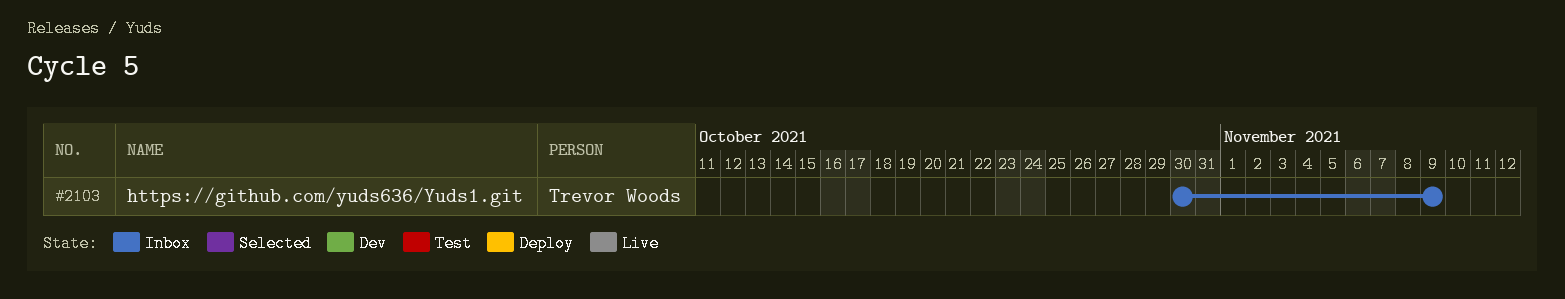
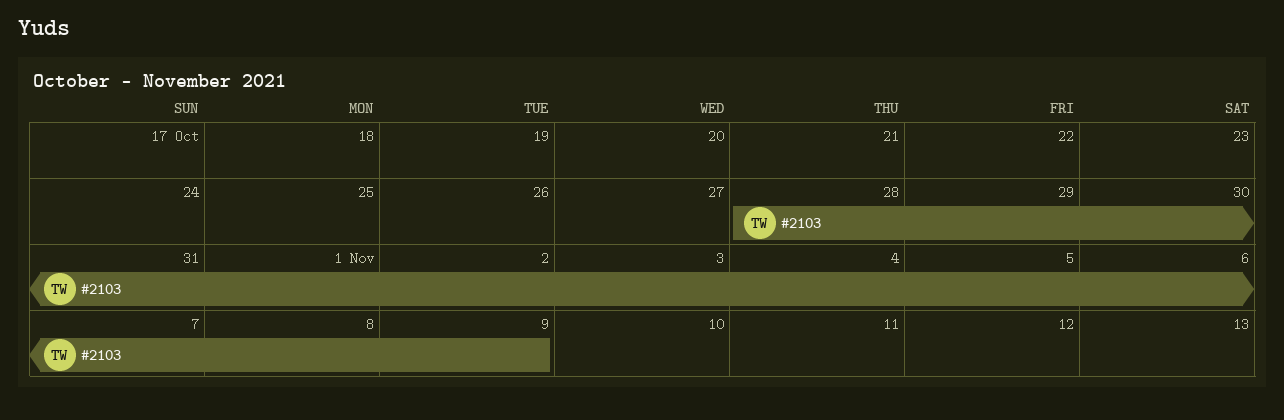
#2103, start: Oct 30 -> Oct 28

